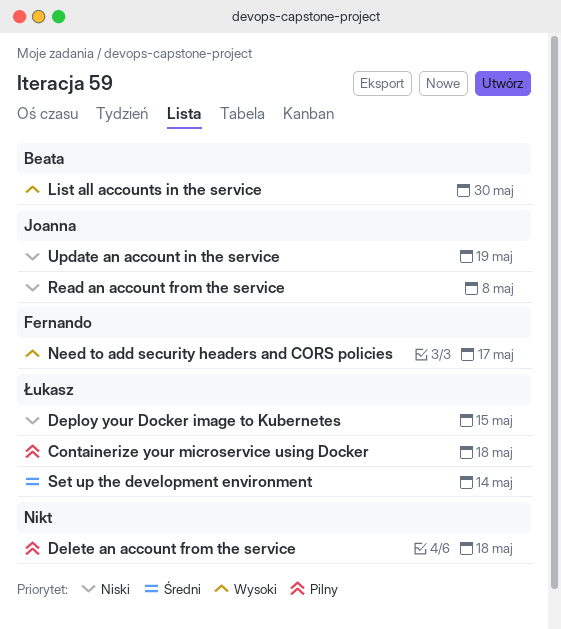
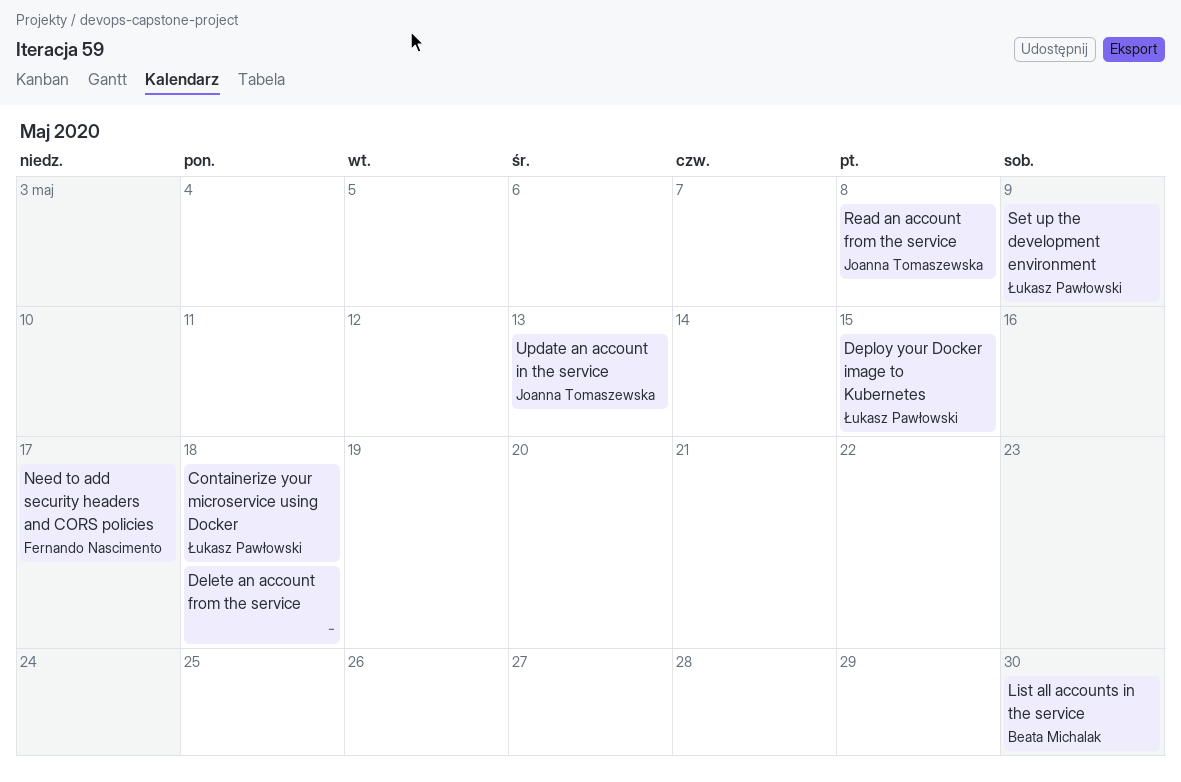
Set up the development environment, due: May 14 -> May 9
Update an account in the service, due: May 19 -> May 13

